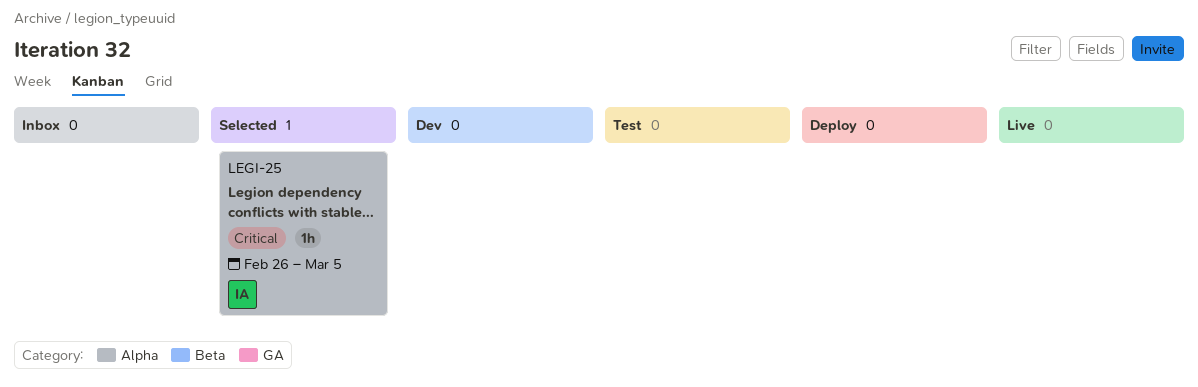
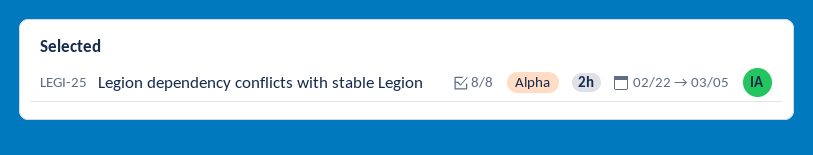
LEGI-25, estimate: 1h -> 2h
LEGI-25, start: Feb 26 -> Feb 22

